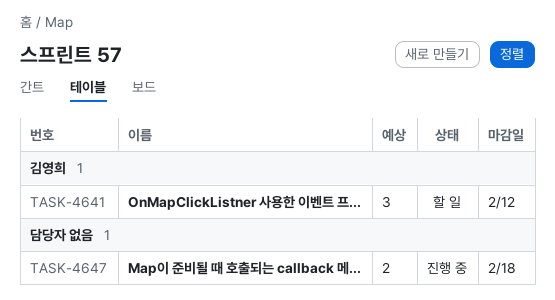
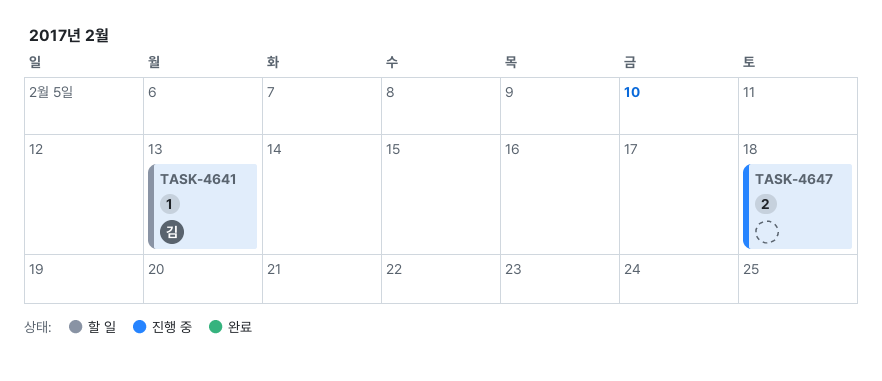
TASK-4641, estimate: 3 -> 1
TASK-4641, due: Feb 12 -> Feb 13

